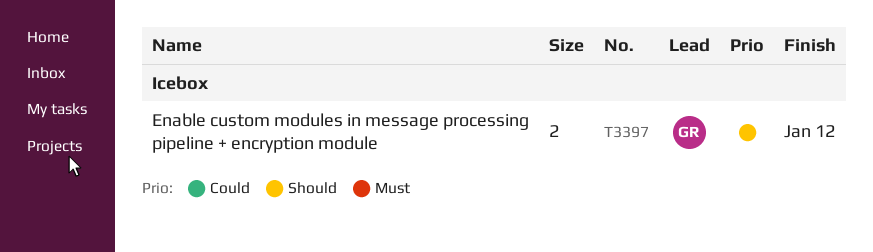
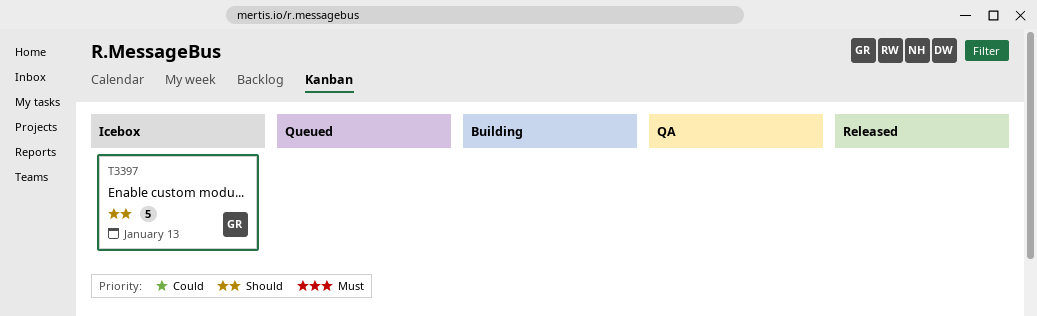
T3397, estimate: 2 -> 5
T3397, due: Jan 12 -> Jan 13

